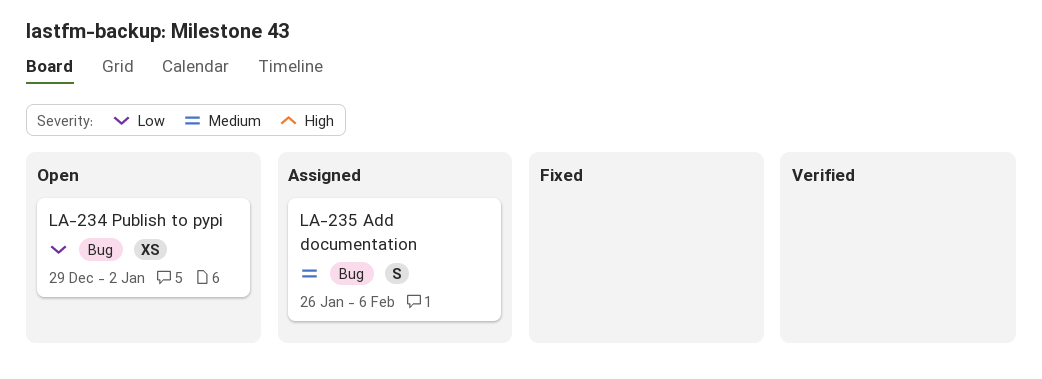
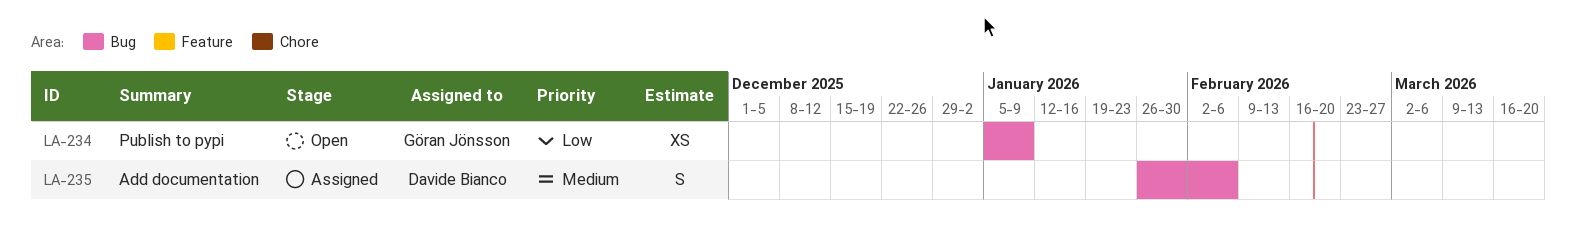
LA-234, start: Dec 29 -> Jan 5
LA-234, due: Jan 2 -> Jan 9

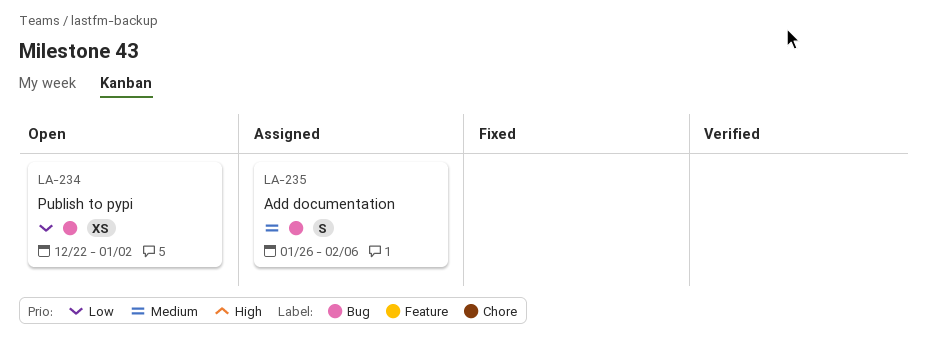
LA-234, start: Jan 5 -> Dec 22
LA-234, due: Jan 9 -> Jan 2

